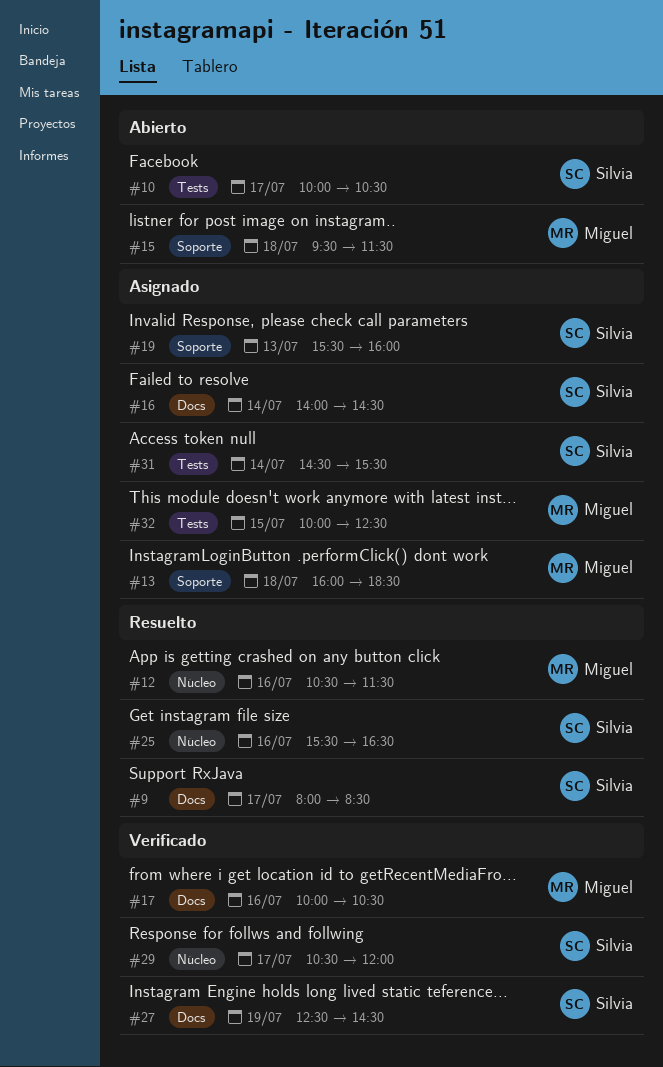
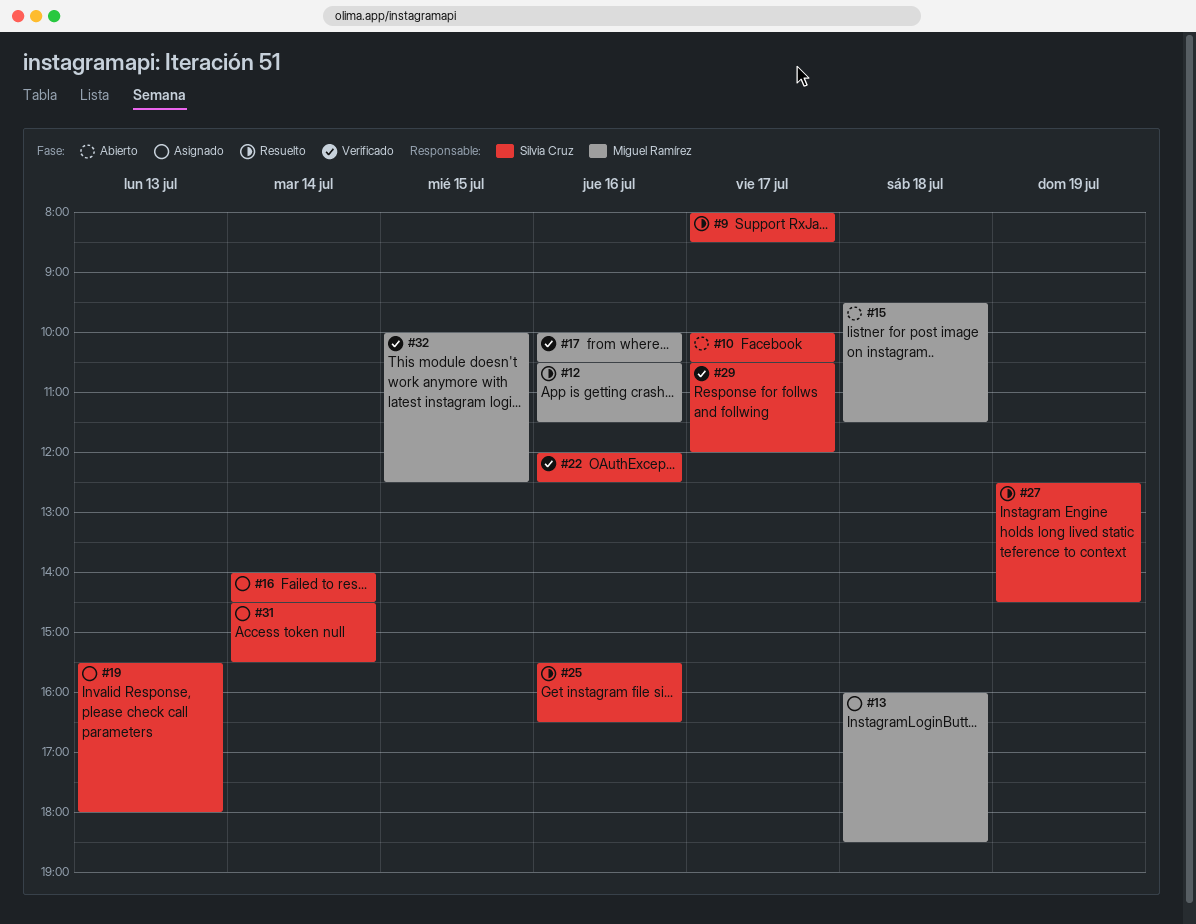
#19, ends: 16:00 -> 18:00
#22: none -> present
#27, status: Verificado -> Resuelto
#32, status: Asignado -> Verificado

